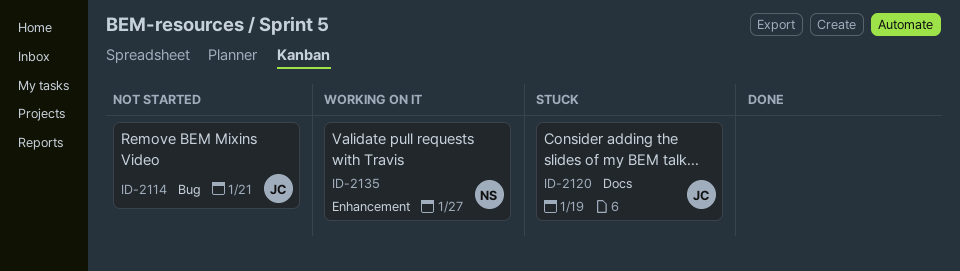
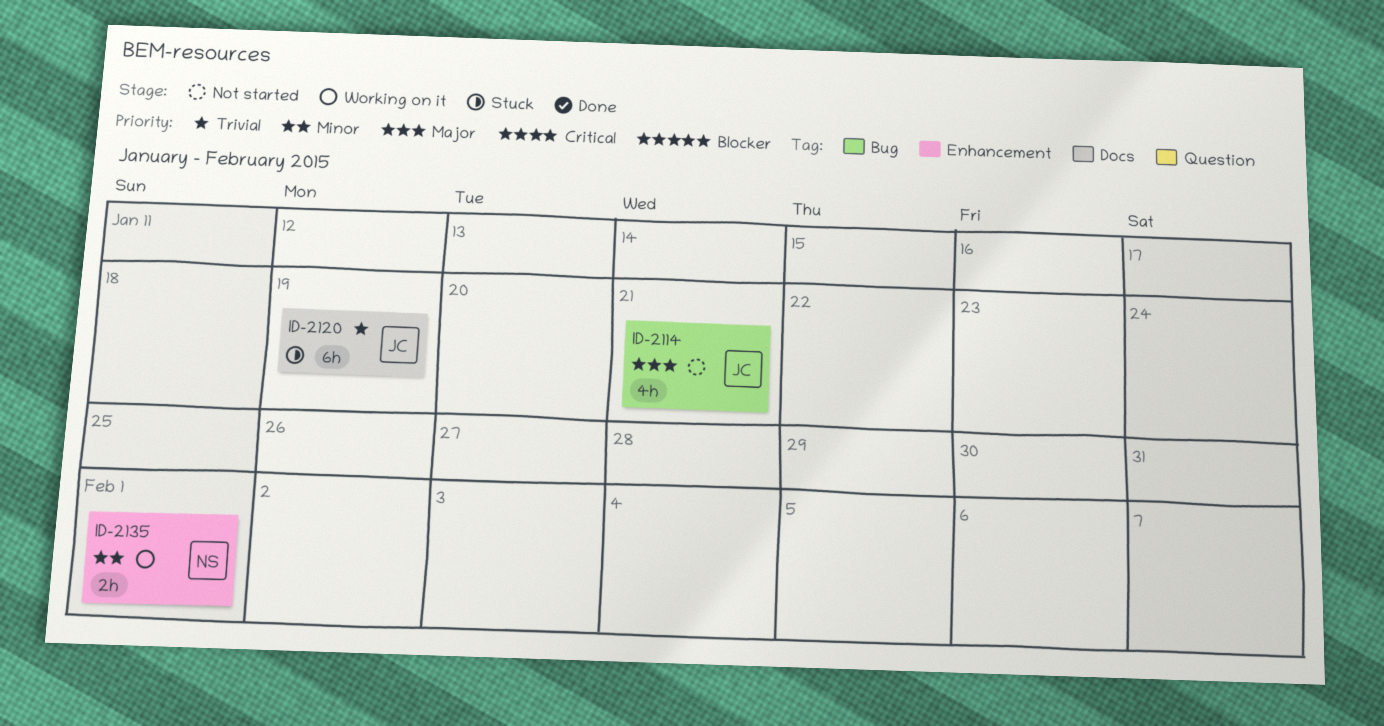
ID-2135, due: Jan 27 -> Feb 1

